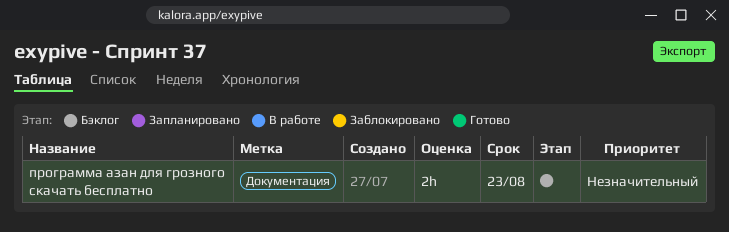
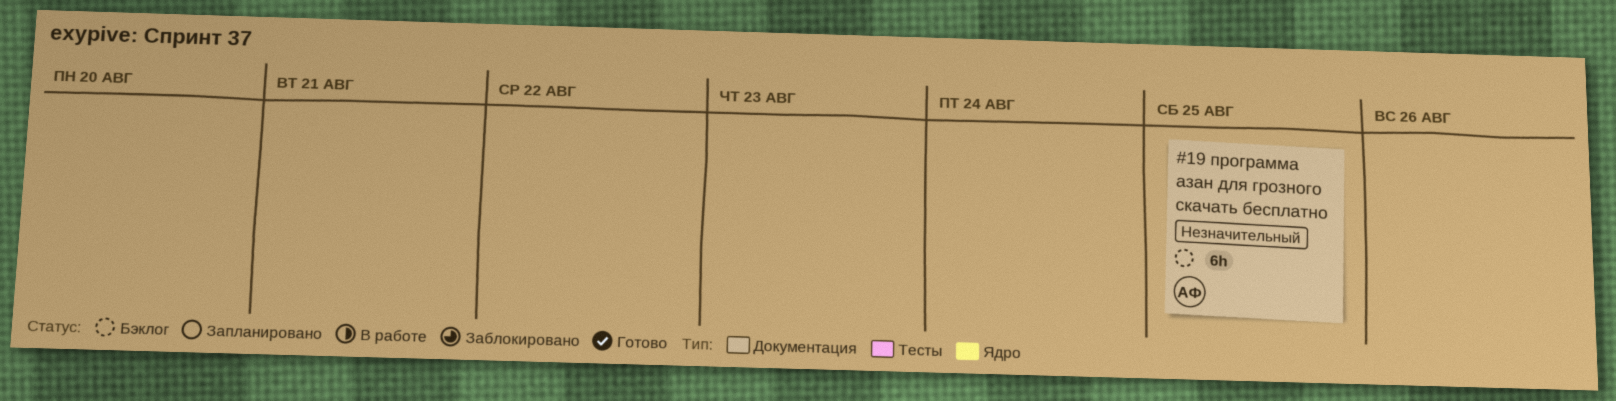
программа азан для грозного скачать бесплатно, estimate: 2h -> 6h
программа азан для грозного скачать бесплатно, due: Aug 23 -> Aug 25

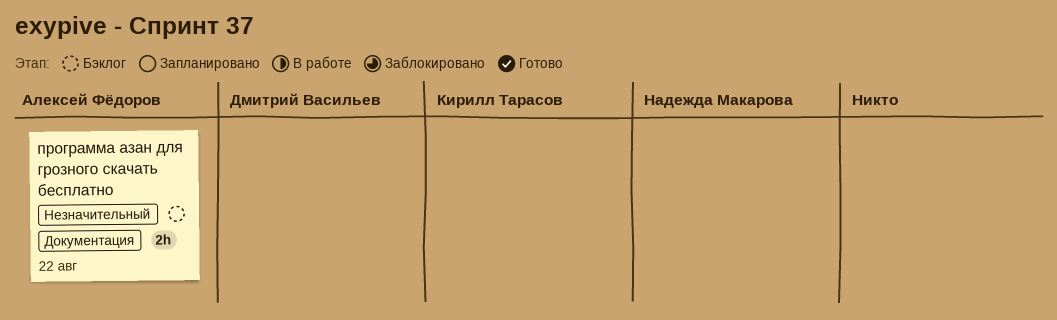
программа азан для грозного скачать бесплатно, estimate: 6h -> 2h
программа азан для грозного скачать бесплатно, due: Aug 25 -> Aug 22

